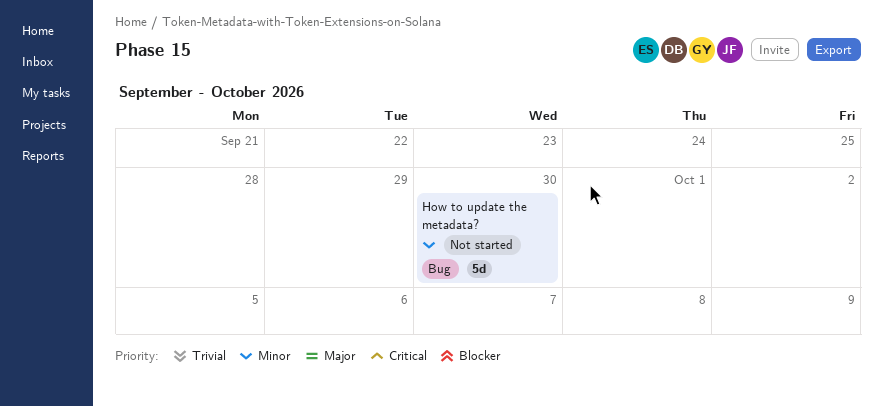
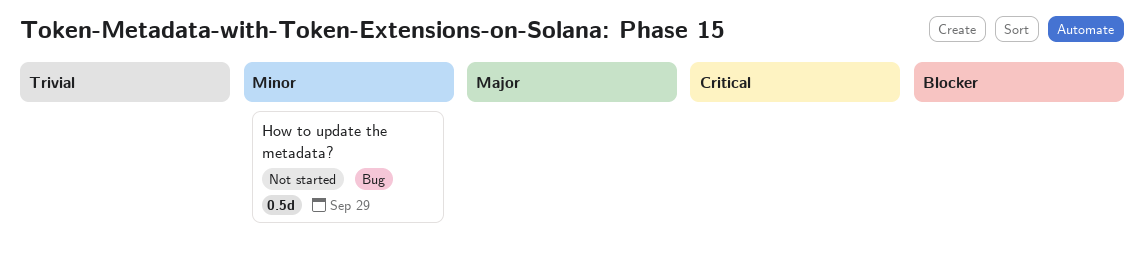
How to update the metadata?, estimate: 5d -> 0.5d
How to update the metadata?, due: Sep 30 -> Sep 29

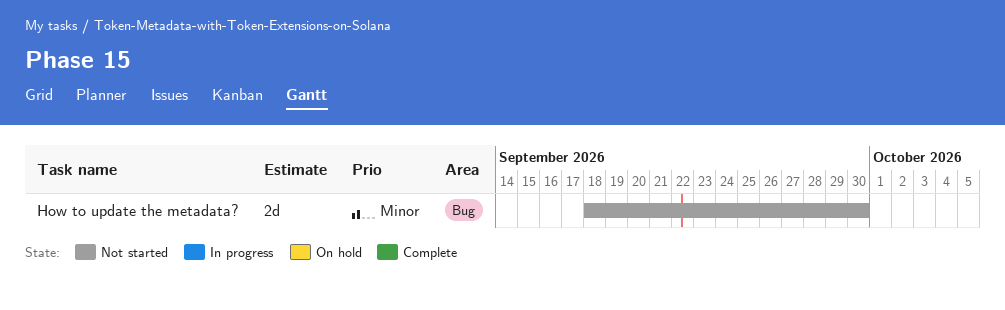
How to update the metadata?, estimate: 0.5d -> 2d
How to update the metadata?, due: Sep 29 -> Sep 30

